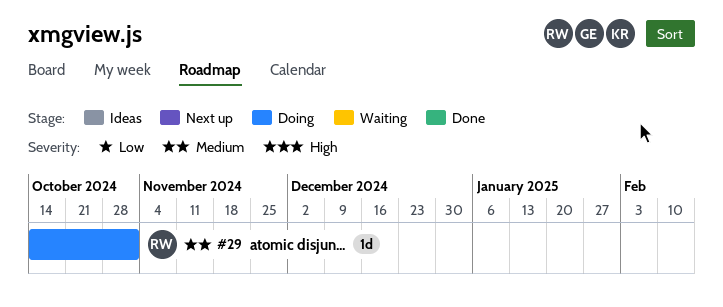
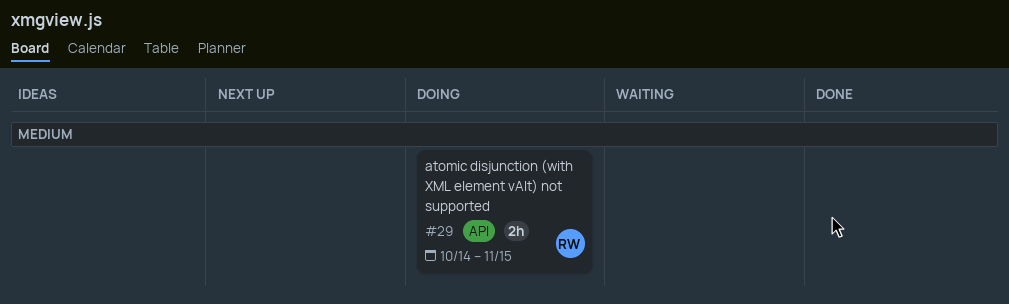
#29, estimate: 1d -> 2h
#29, due: Nov 1 -> Nov 15

